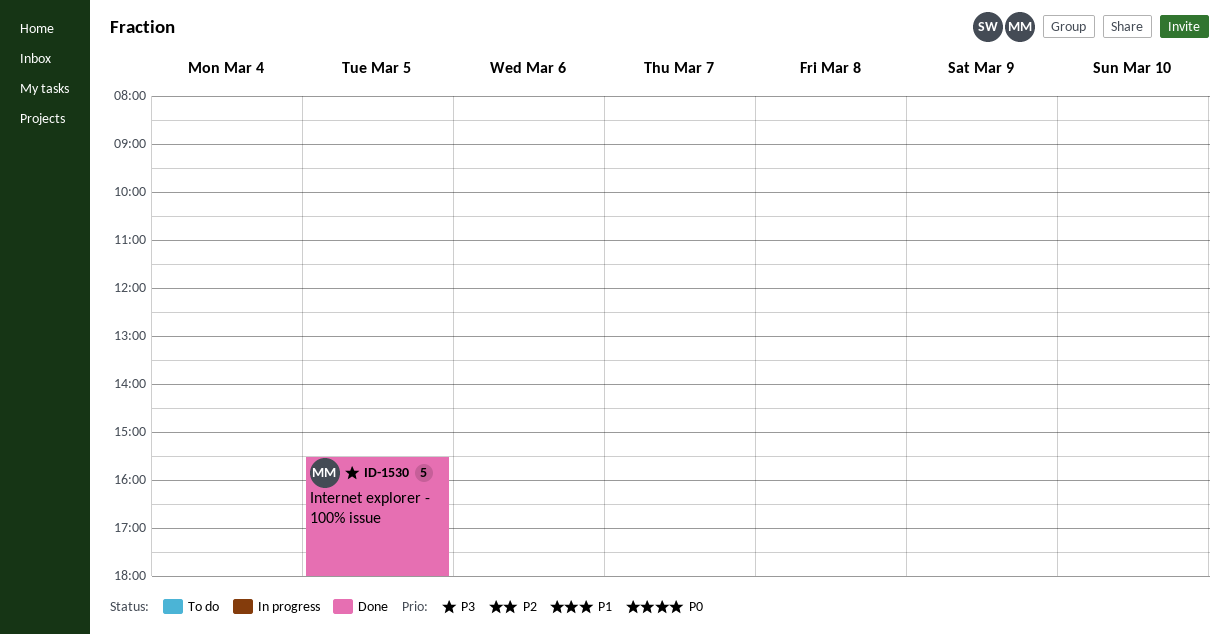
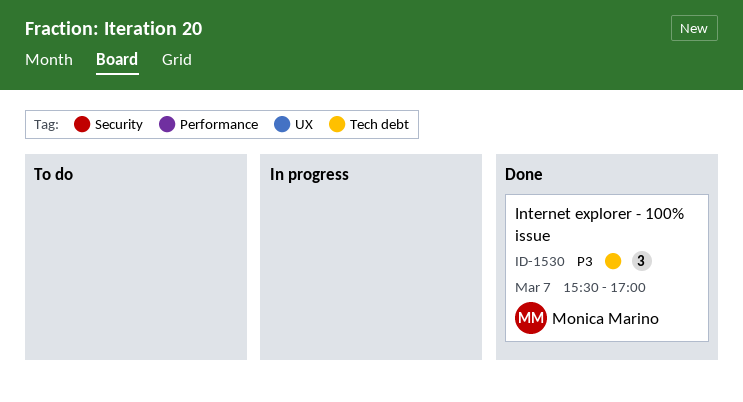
ID-1530, estimate: 5 -> 3
ID-1530, day: Mar 5 -> Mar 7
ID-1530, ends: 18:00 -> 17:00

